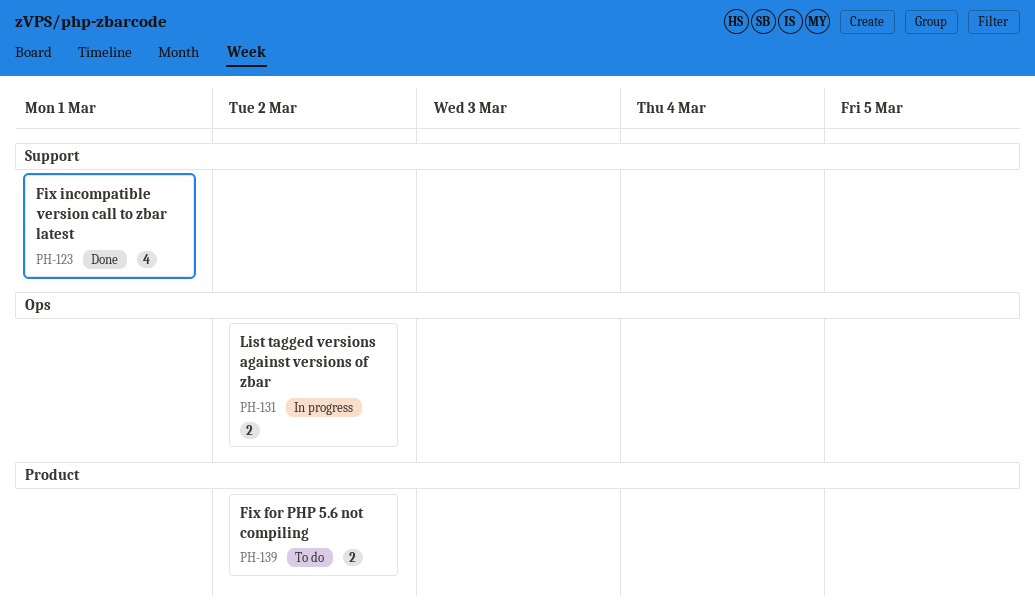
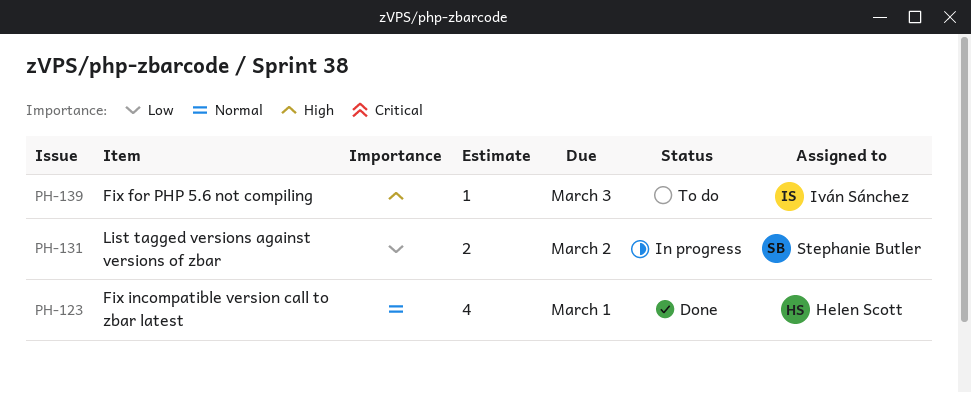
PH-139, estimate: 2 -> 1
PH-139, due: Mar 2 -> Mar 3

